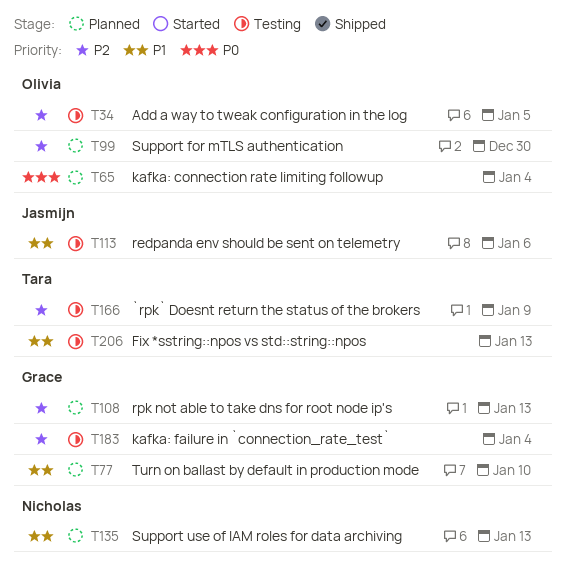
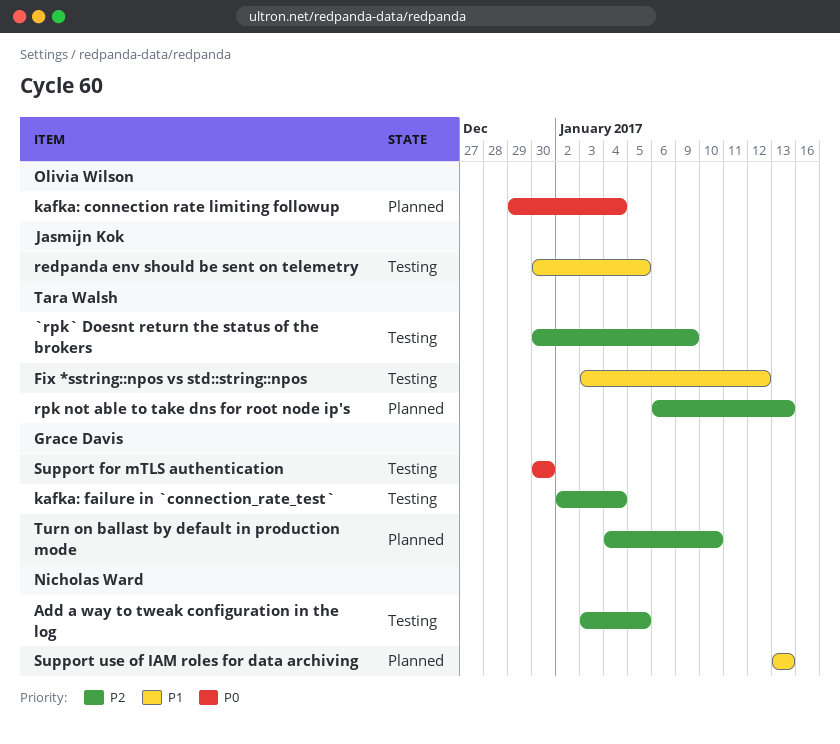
Add a way to tweak configuration in the log, owner: Olivia Wilson -> Nicholas Ward
Fix *sstring::npos vs std::string::npos, due: Jan 13 -> Jan 12
redpanda env should be sent on telemetry, due: Jan 6 -> Jan 5
rpk not able to take dns for root node ip's, owner: Grace Davis -> Tara Walsh
Support for mTLS authentication, status: Planned -> Testing
Support for mTLS authentication, owner: Olivia Wilson -> Grace Davis
Support for mTLS authentication, priority: P2 -> P0
Turn on ballast by default in production mode, priority: P1 -> P2

